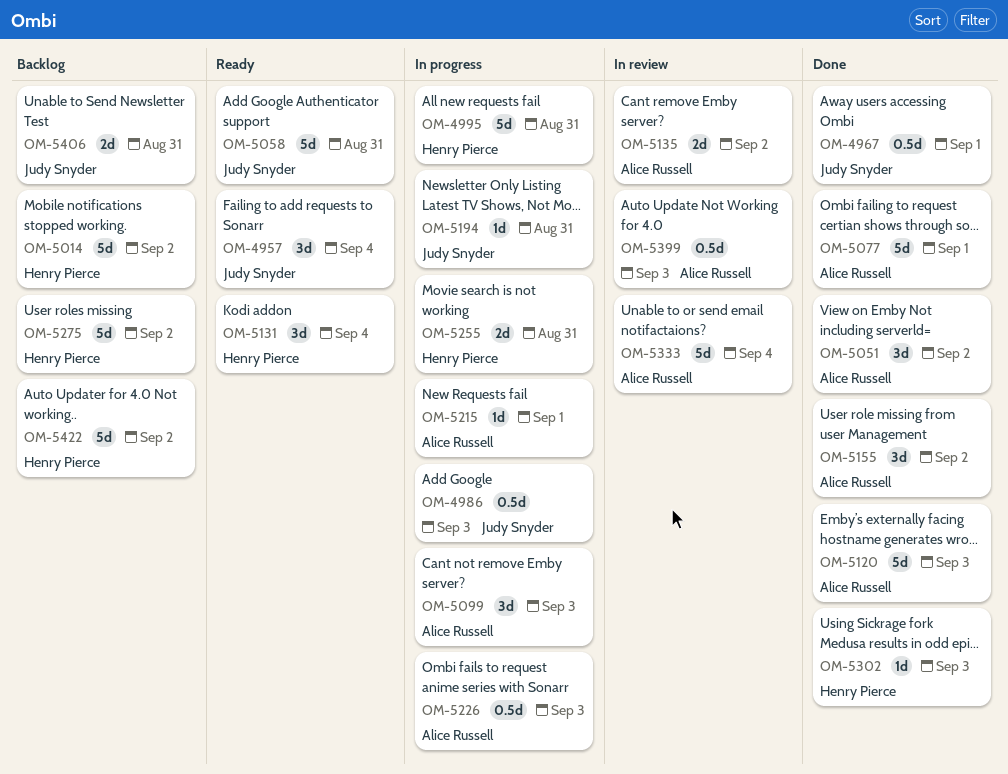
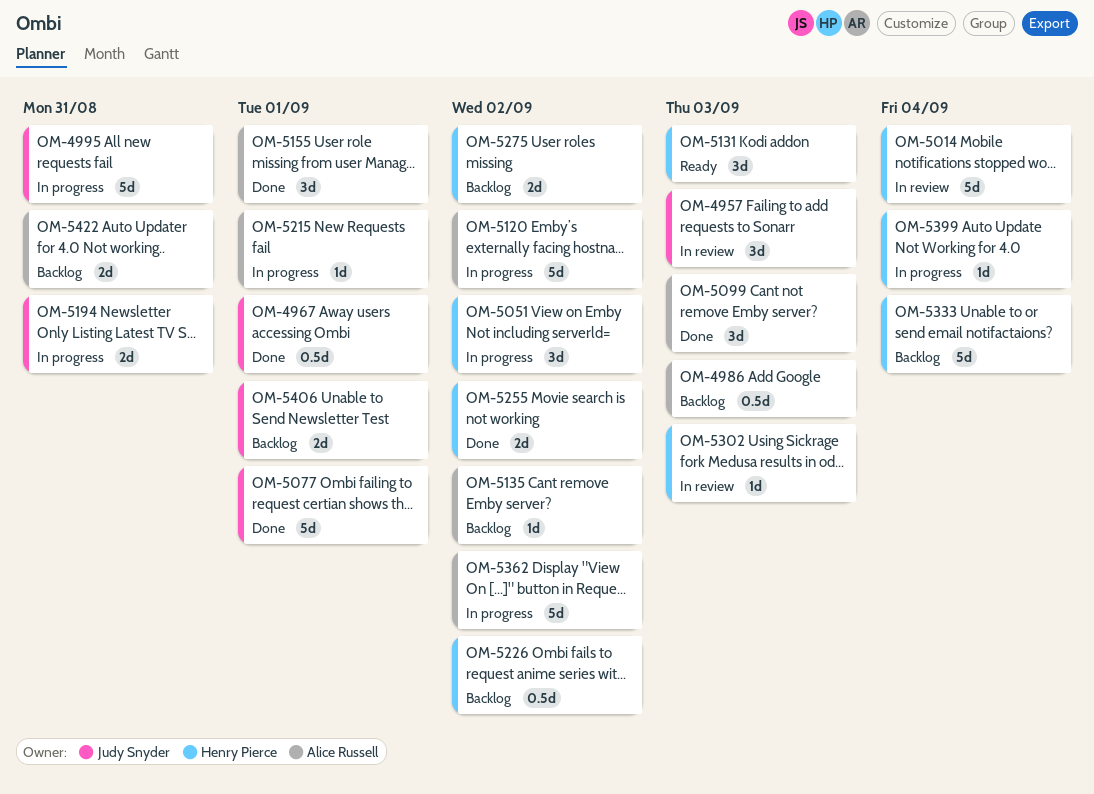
OM-4957, status: Ready -> In review
OM-4957, due: Sep 4 -> Sep 3
OM-4986, status: In progress -> Backlog
OM-4986, owner: Judy Snyder -> Alice Russell
OM-4995, owner: Henry Pierce -> Judy Snyder
OM-5014, status: Backlog -> In review
OM-5014, due: Sep 2 -> Sep 4
OM-5051, status: Done -> In progress
OM-5051, owner: Alice Russell -> Henry Pierce
OM-5058: present -> none
OM-5077, owner: Alice Russell -> Judy Snyder
OM-5099, status: In progress -> Done
OM-5120, status: Done -> In progress
OM-5120, due: Sep 3 -> Sep 2
OM-5131, due: Sep 4 -> Sep 3
OM-5135, status: In review -> Backlog
OM-5135, estimate: 2d -> 1d
OM-5155, due: Sep 2 -> Sep 1
OM-5194, estimate: 1d -> 2d
OM-5226, status: In progress -> Backlog
OM-5226, owner: Alice Russell -> Henry Pierce
OM-5226, due: Sep 3 -> Sep 2
OM-5255, status: In progress -> Done
OM-5255, due: Aug 31 -> Sep 2
OM-5275, estimate: 5d -> 2d
OM-5302, status: Done -> In review
OM-5333, status: In review -> Backlog
OM-5333, owner: Alice Russell -> Henry Pierce
OM-5362: none -> present
OM-5399, status: In review -> In progress
OM-5399, owner: Alice Russell -> Henry Pierce
OM-5399, estimate: 0.5d -> 1d
OM-5399, due: Sep 3 -> Sep 4
OM-5406, due: Aug 31 -> Sep 1
OM-5422, owner: Henry Pierce -> Alice Russell
OM-5422, estimate: 5d -> 2d
OM-5422, due: Sep 2 -> Aug 31

